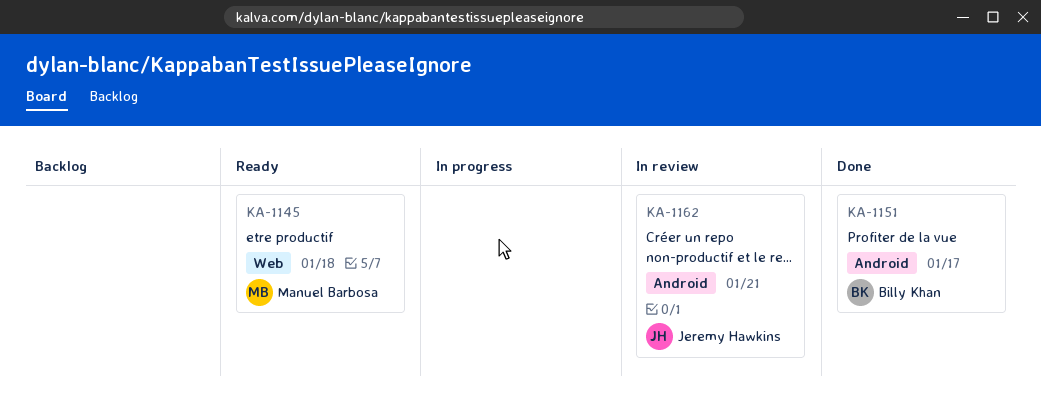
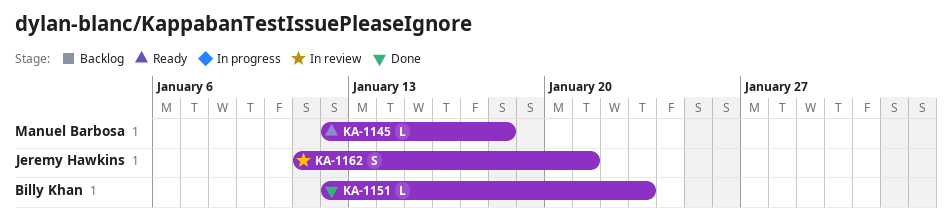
KA-1151, due: Jan 17 -> Jan 23

